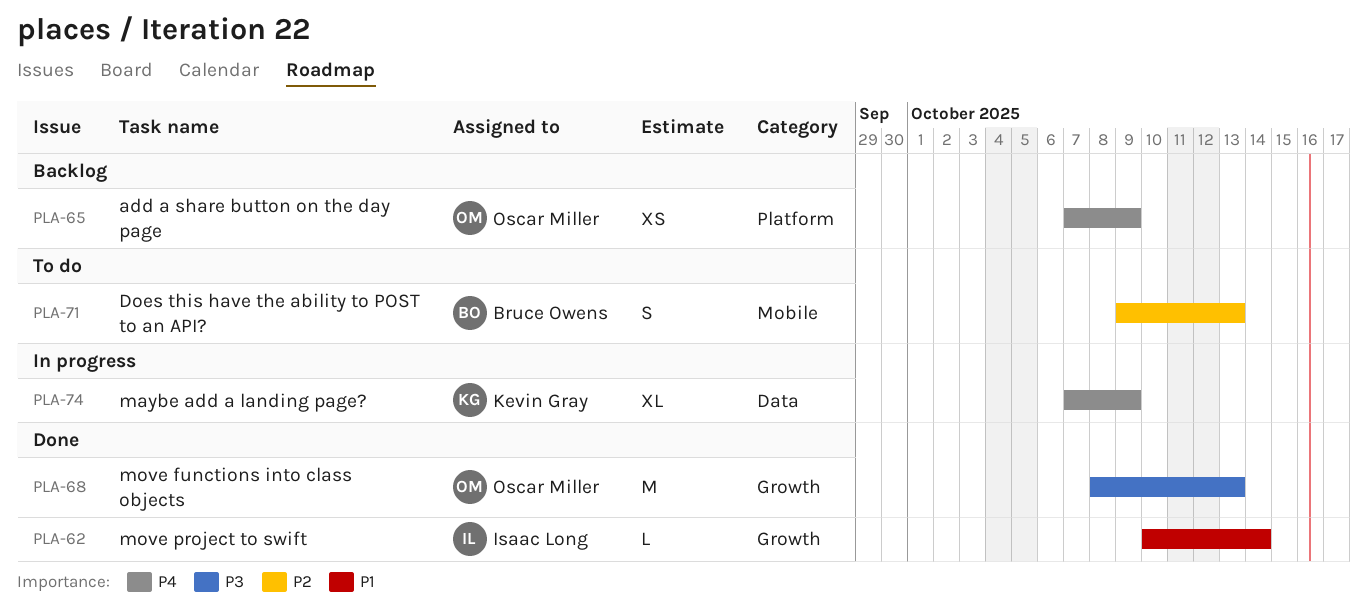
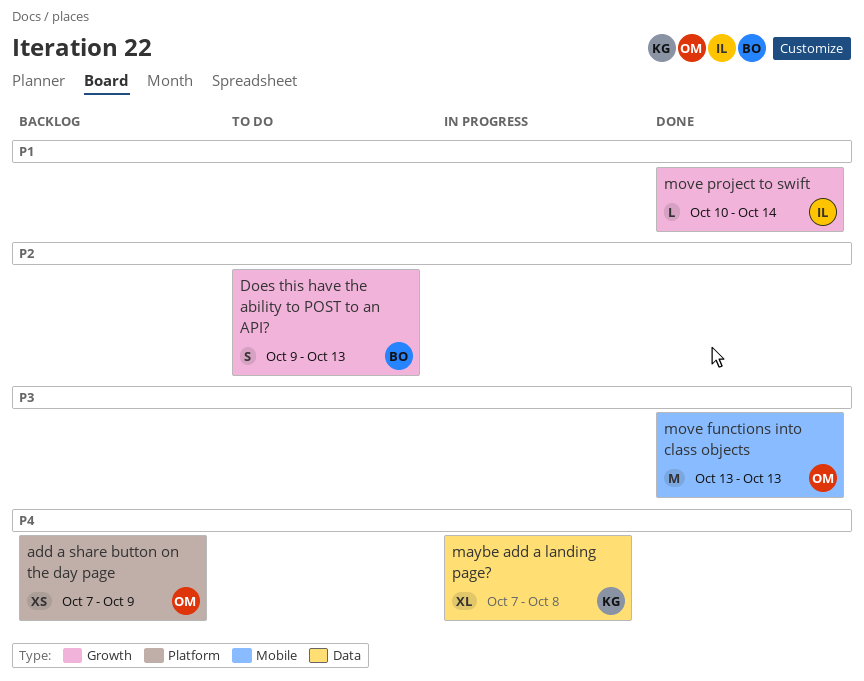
Does this have the ability to POST to an API?, label: Mobile -> Growth
maybe add a landing page?, due: Oct 9 -> Oct 8
move functions into class objects, label: Growth -> Mobile
move functions into class objects, start: Oct 8 -> Oct 13

